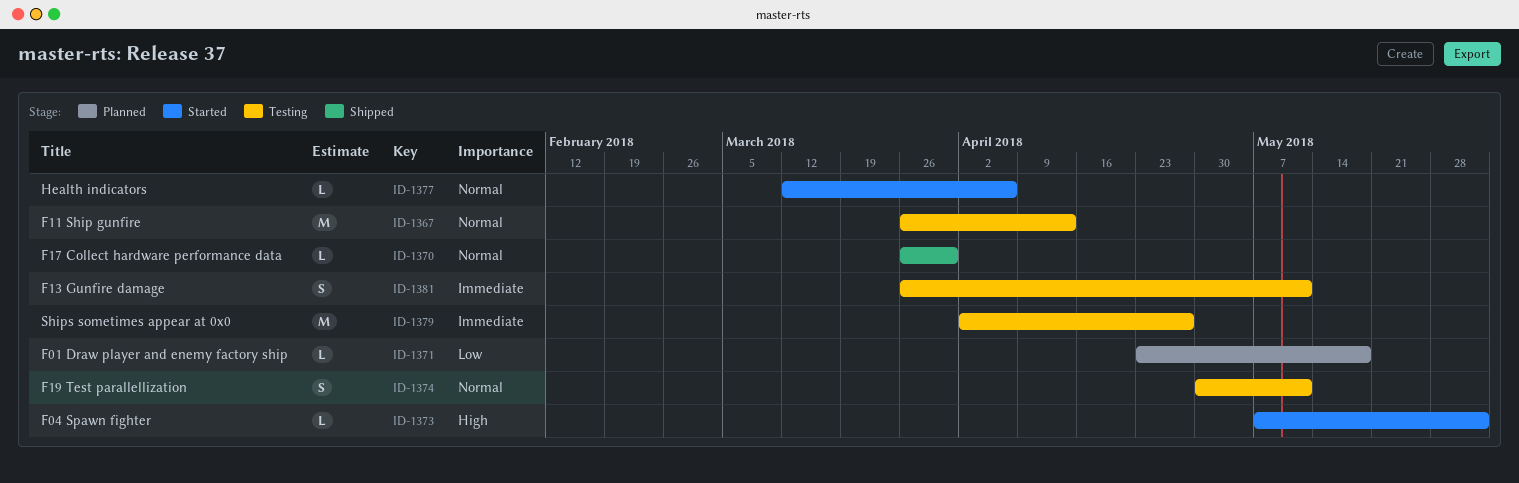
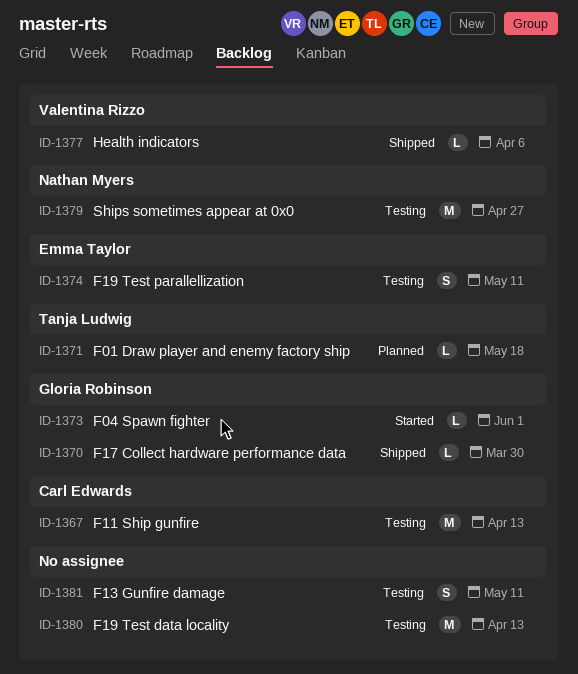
ID-1377, status: Started -> Shipped
ID-1380: none -> present

